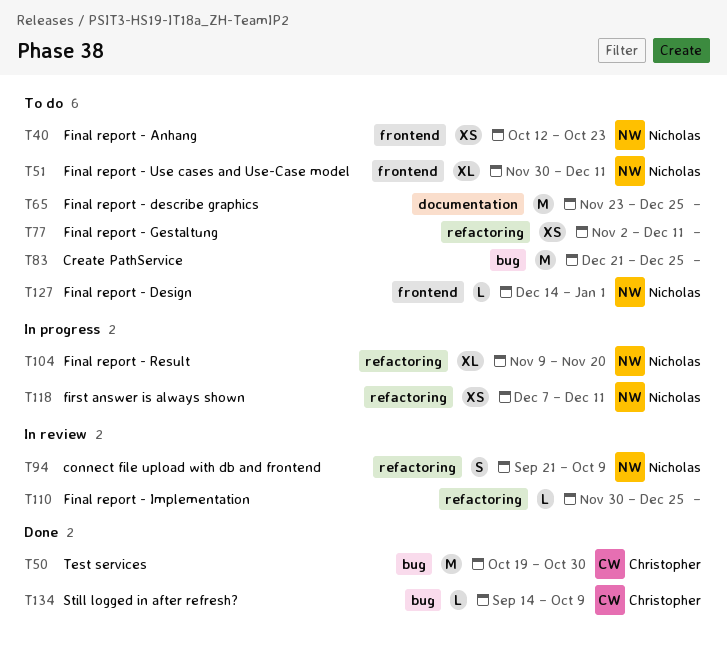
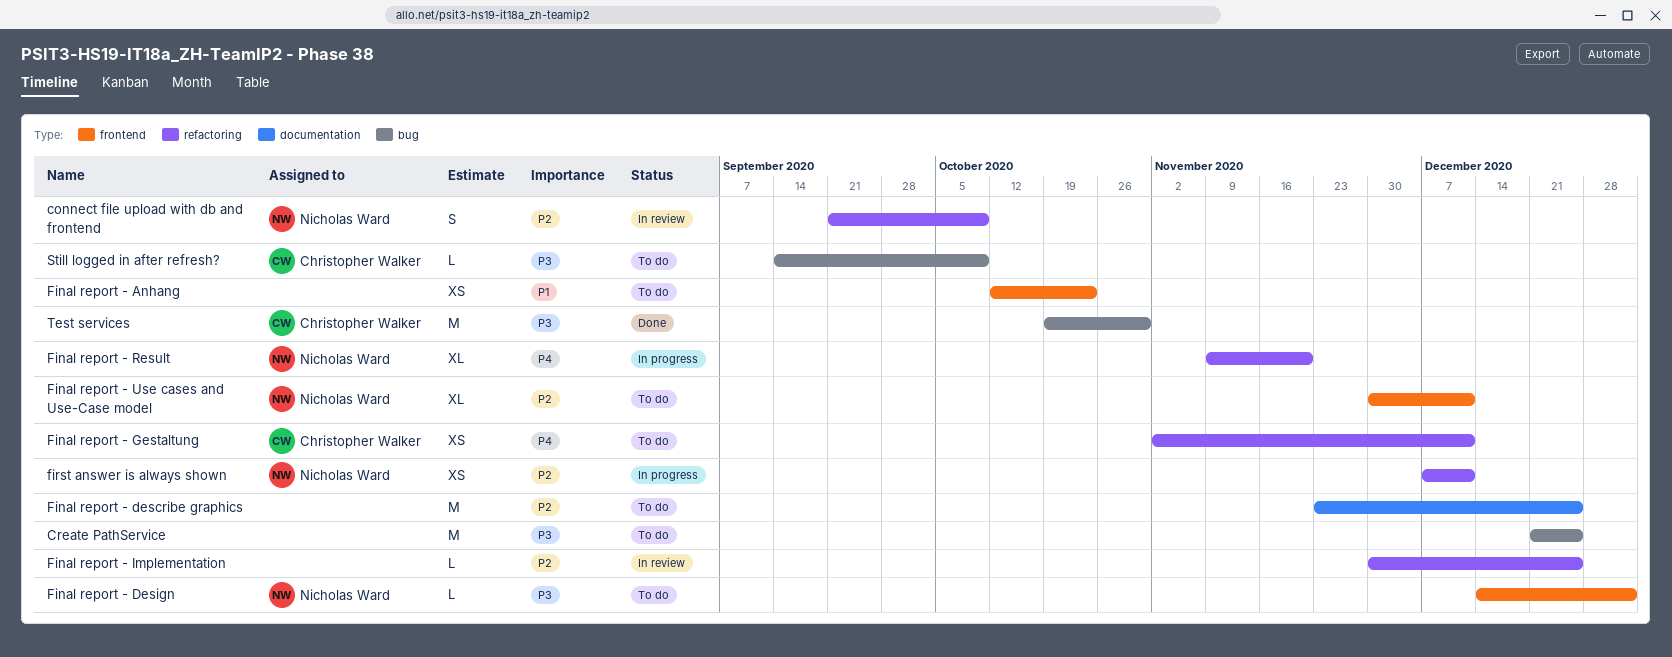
Final report - Anhang, owner: Nicholas Ward -> none
Final report - Gestaltung, owner: none -> Christopher Walker
Still logged in after refresh?, status: Done -> To do

